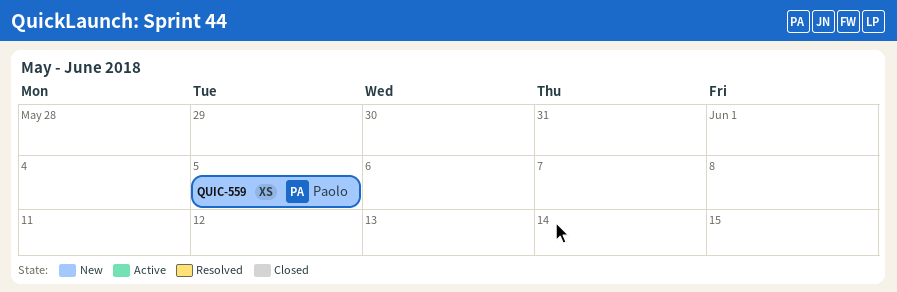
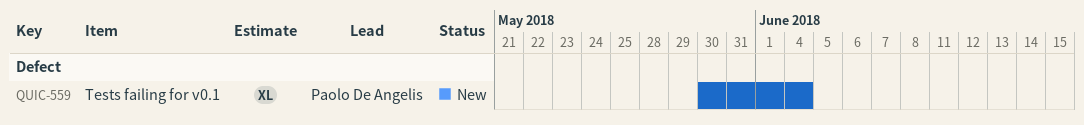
QUIC-559, estimate: XS -> XL
QUIC-559, due: Jun 5 -> Jun 4

